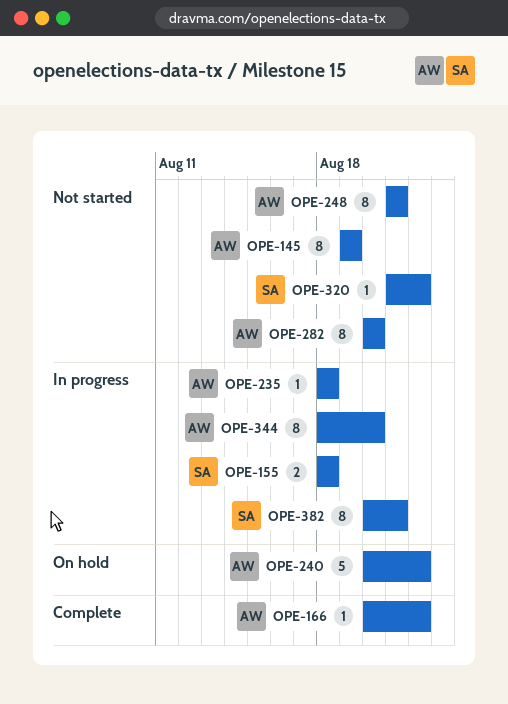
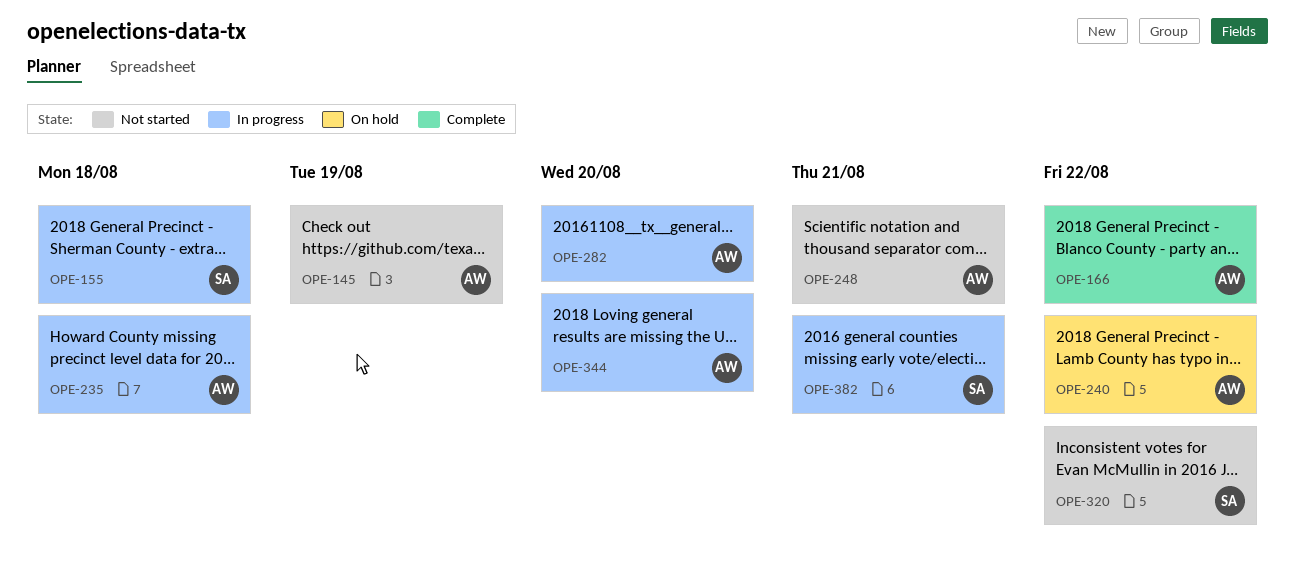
OPE-282, status: Not started -> In progress

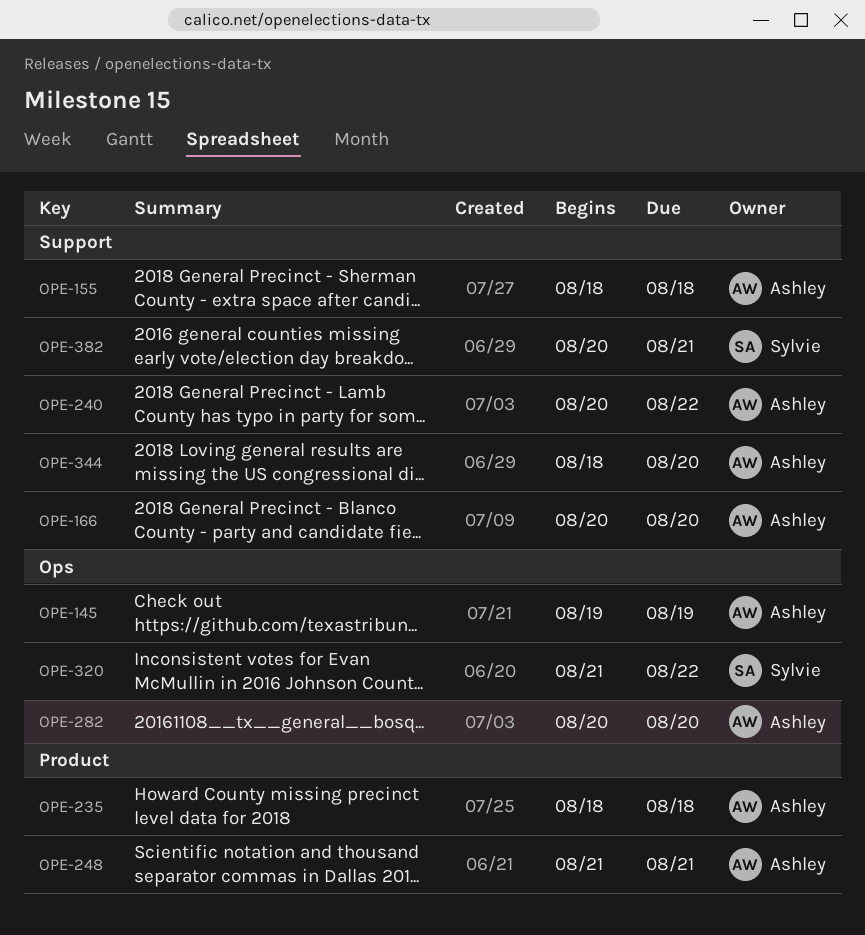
OPE-155, owner: Sylvie -> Ashley
OPE-166, due: Aug 22 -> Aug 20

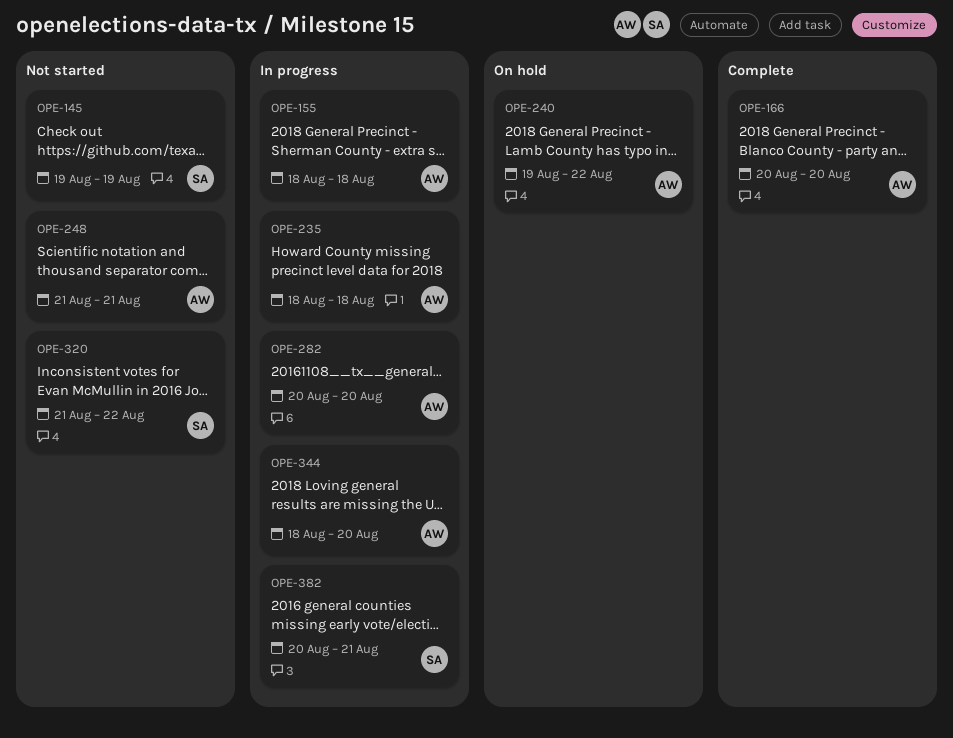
OPE-145, owner: Ashley -> Sylvie
OPE-240, start: Aug 20 -> Aug 19

